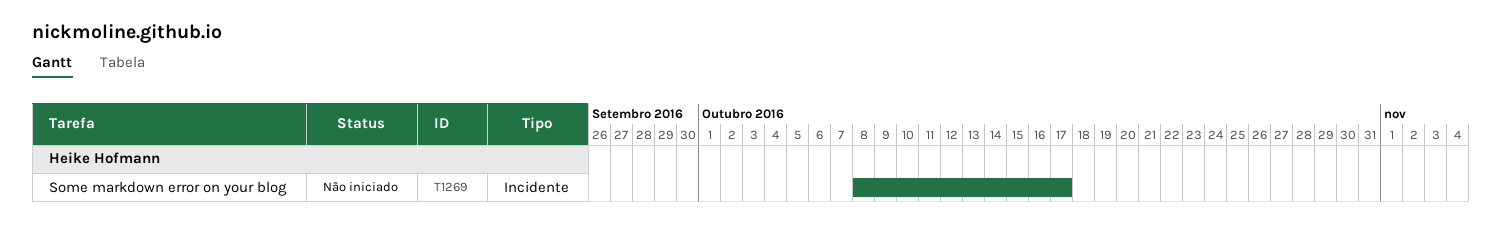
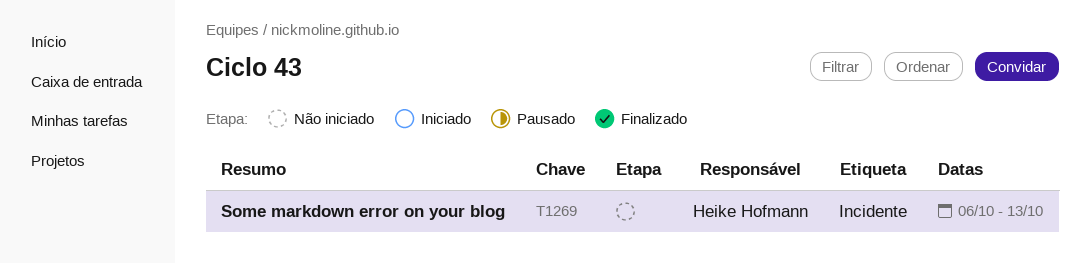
T1269, start: Oct 8 -> Oct 6
T1269, due: Oct 17 -> Oct 13

